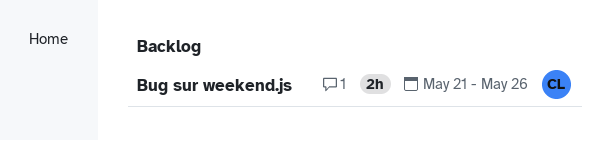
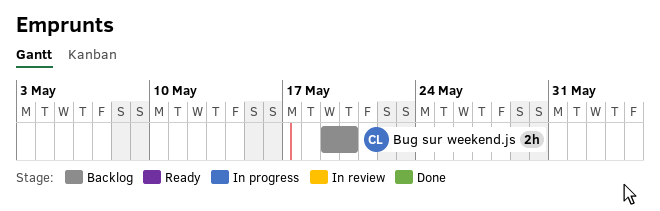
Bug sur weekend.js, start: May 21 -> May 19
Bug sur weekend.js, due: May 26 -> May 20

